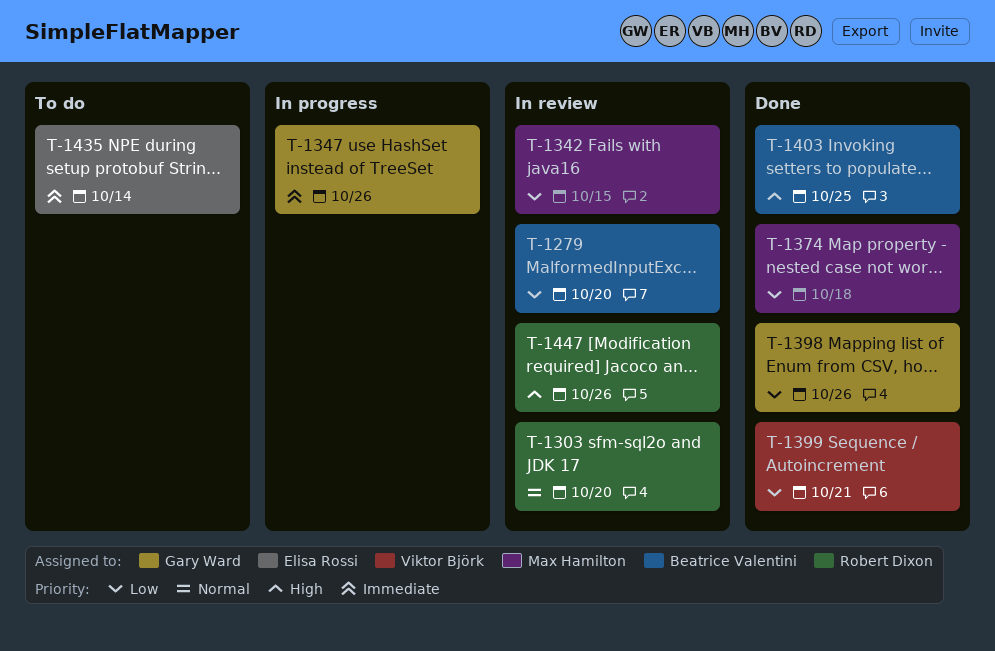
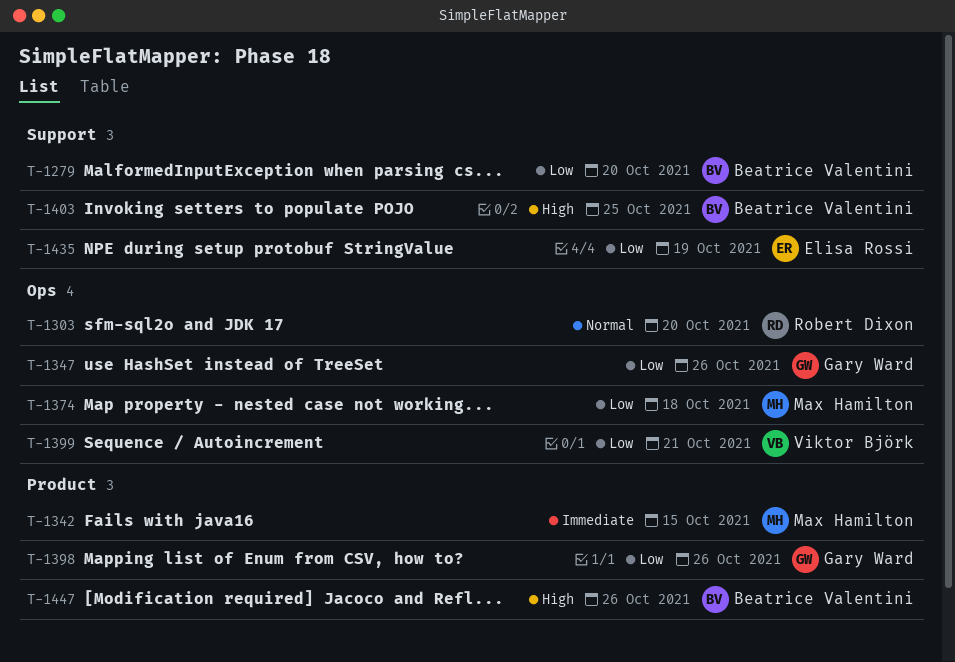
T-1342, priority: Low -> Immediate
T-1347, priority: Immediate -> Low
T-1435, priority: Immediate -> Low
T-1435, due: Oct 14 -> Oct 19
T-1447, owner: Robert Dixon -> Beatrice Valentini

